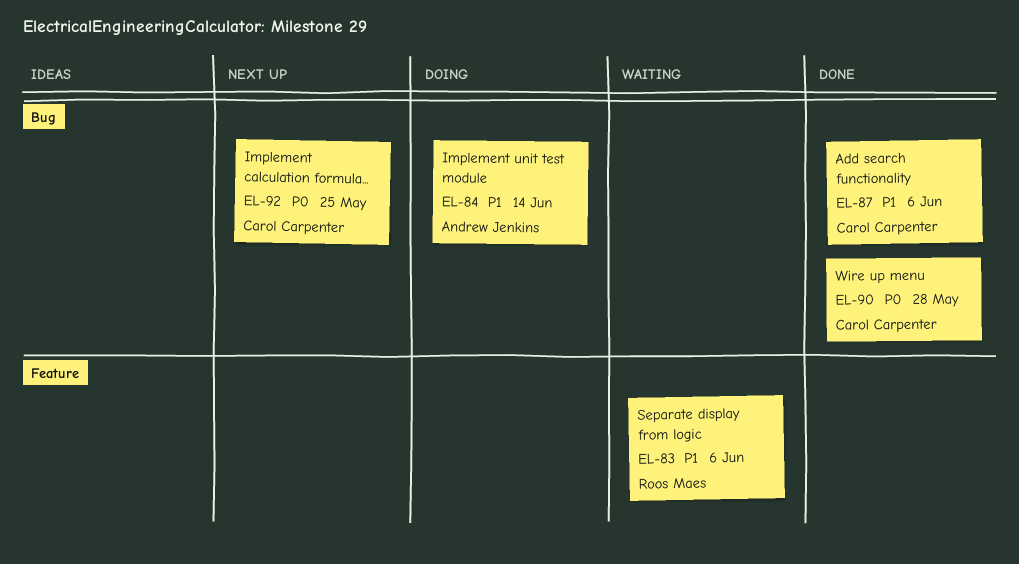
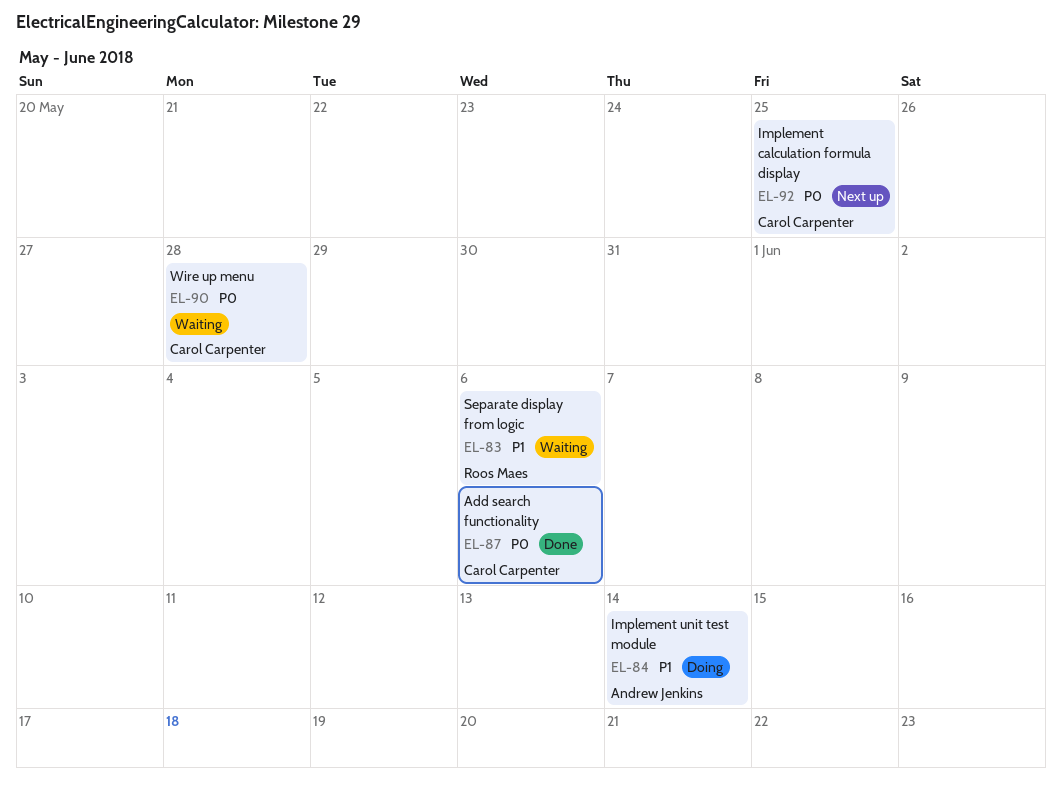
EL-87, priority: P1 -> P0
EL-90, status: Done -> Waiting

